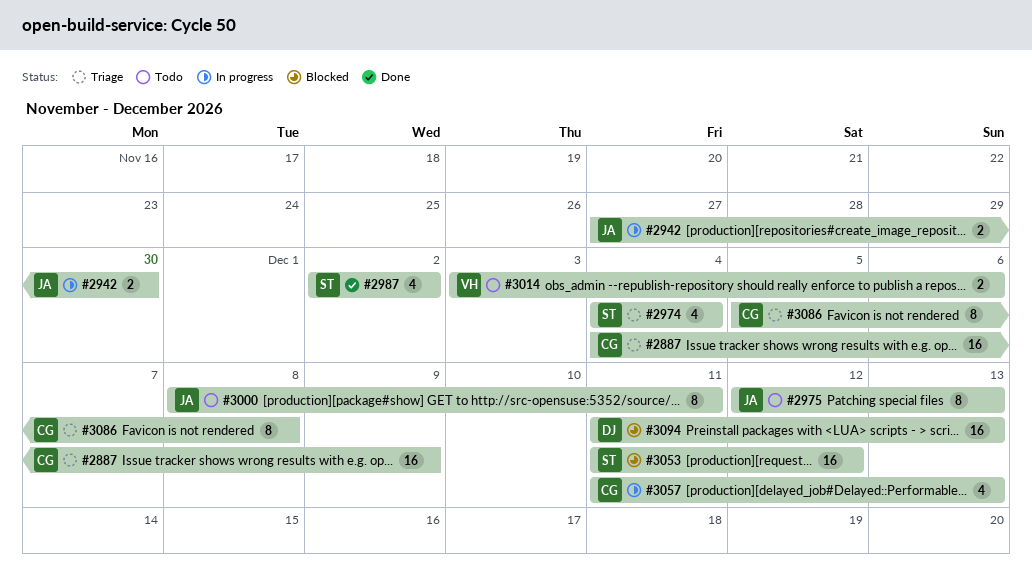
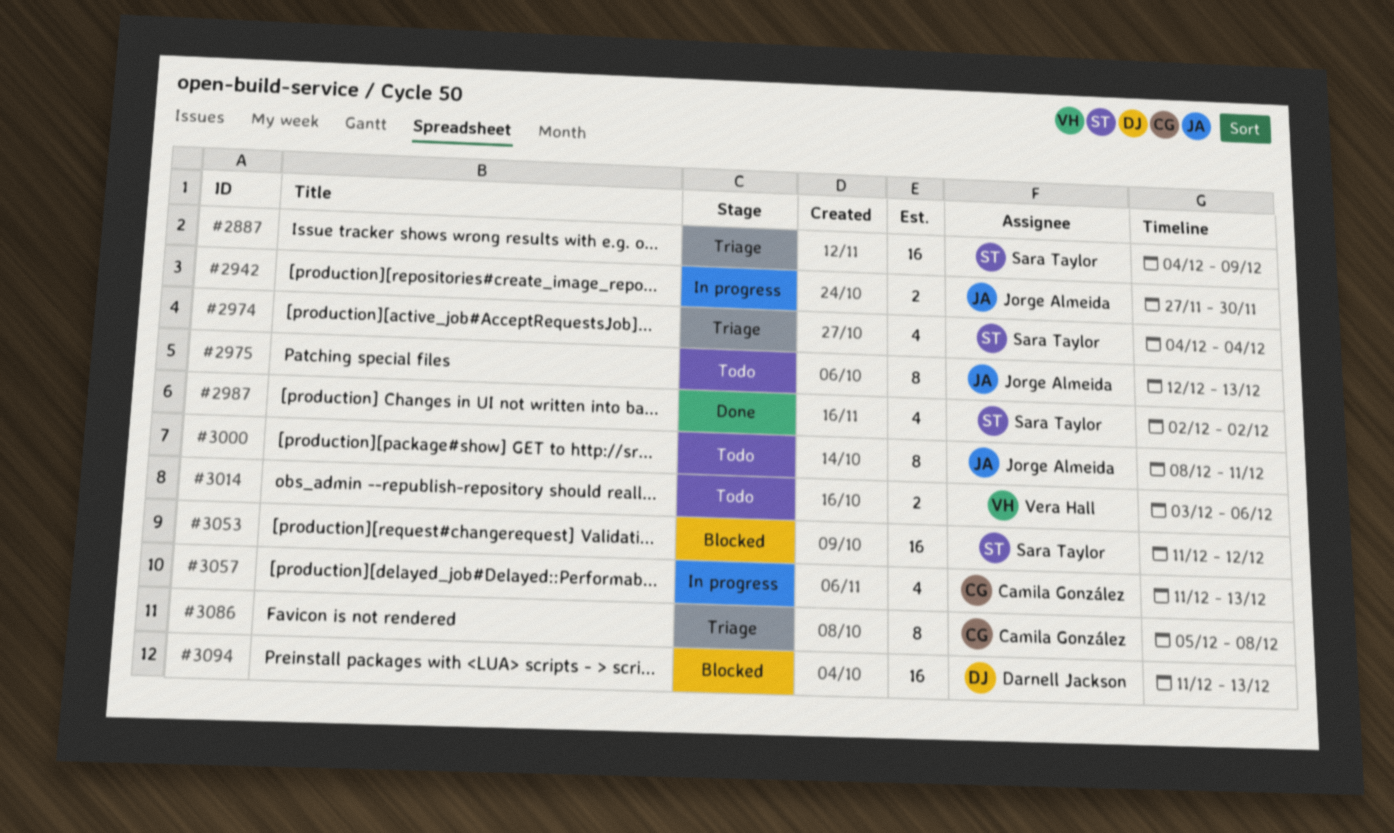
#2887, owner: Camila González -> Sara Taylor

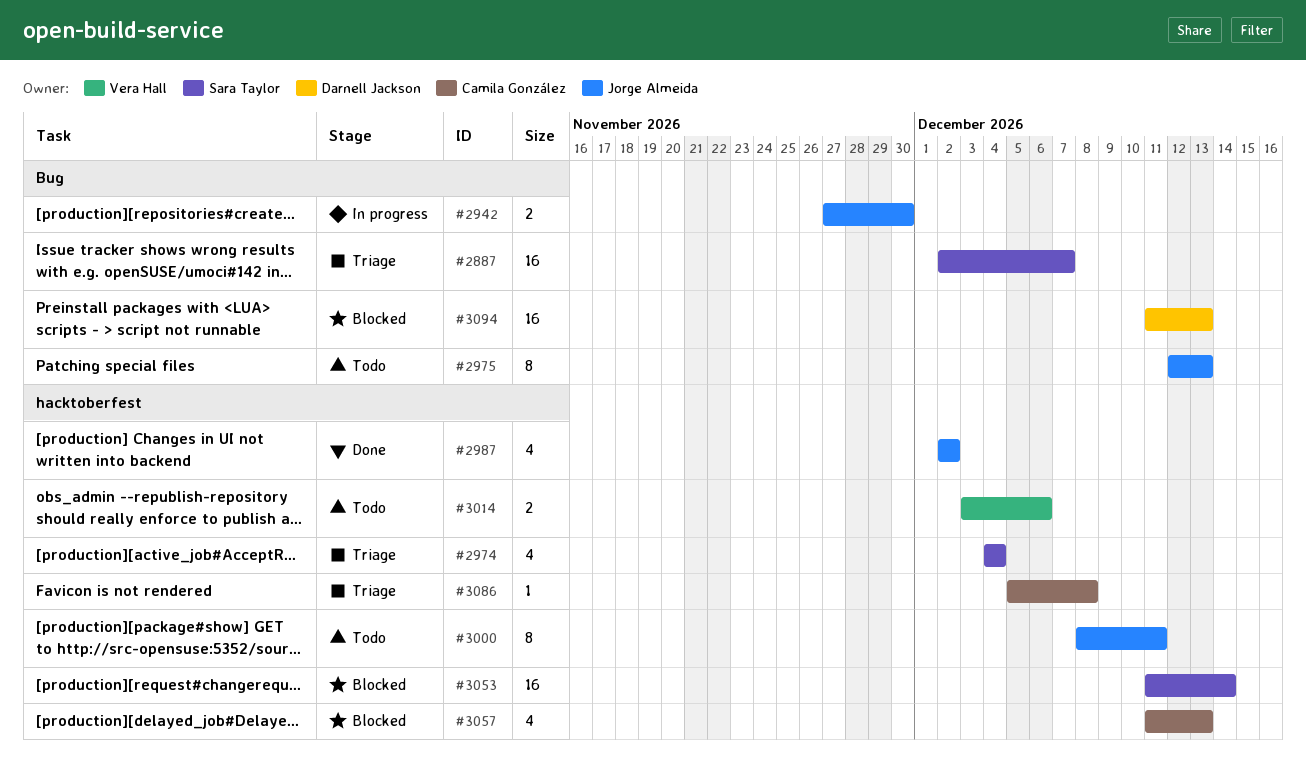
#2887, start: Dec 4 -> Dec 2
#2887, due: Dec 9 -> Dec 7
#2987, owner: Sara Taylor -> Jorge Almeida
#3053, due: Dec 12 -> Dec 14
#3057, status: In progress -> Blocked
#3086, estimate: 8 -> 1

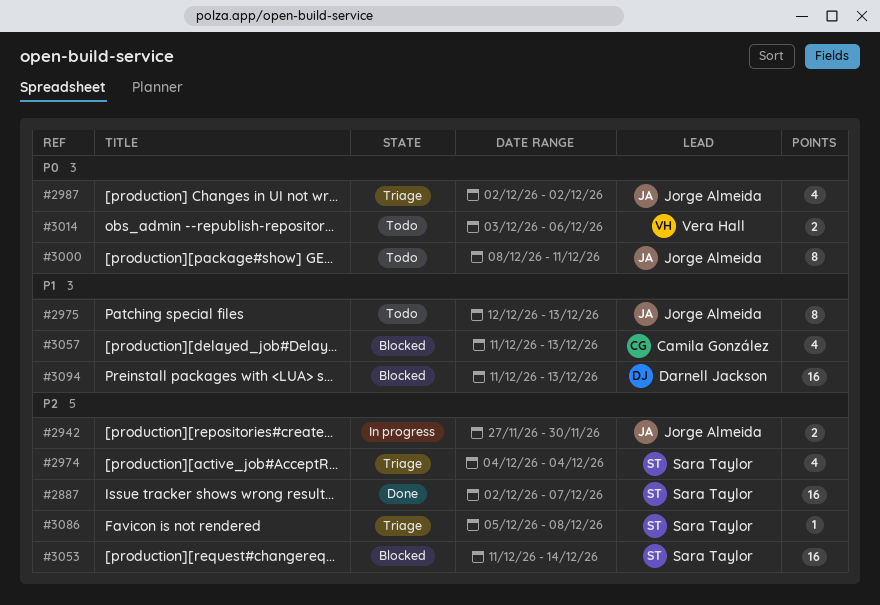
#2887, status: Triage -> Done
#2987, status: Done -> Triage
#3086, owner: Camila González -> Sara Taylor

